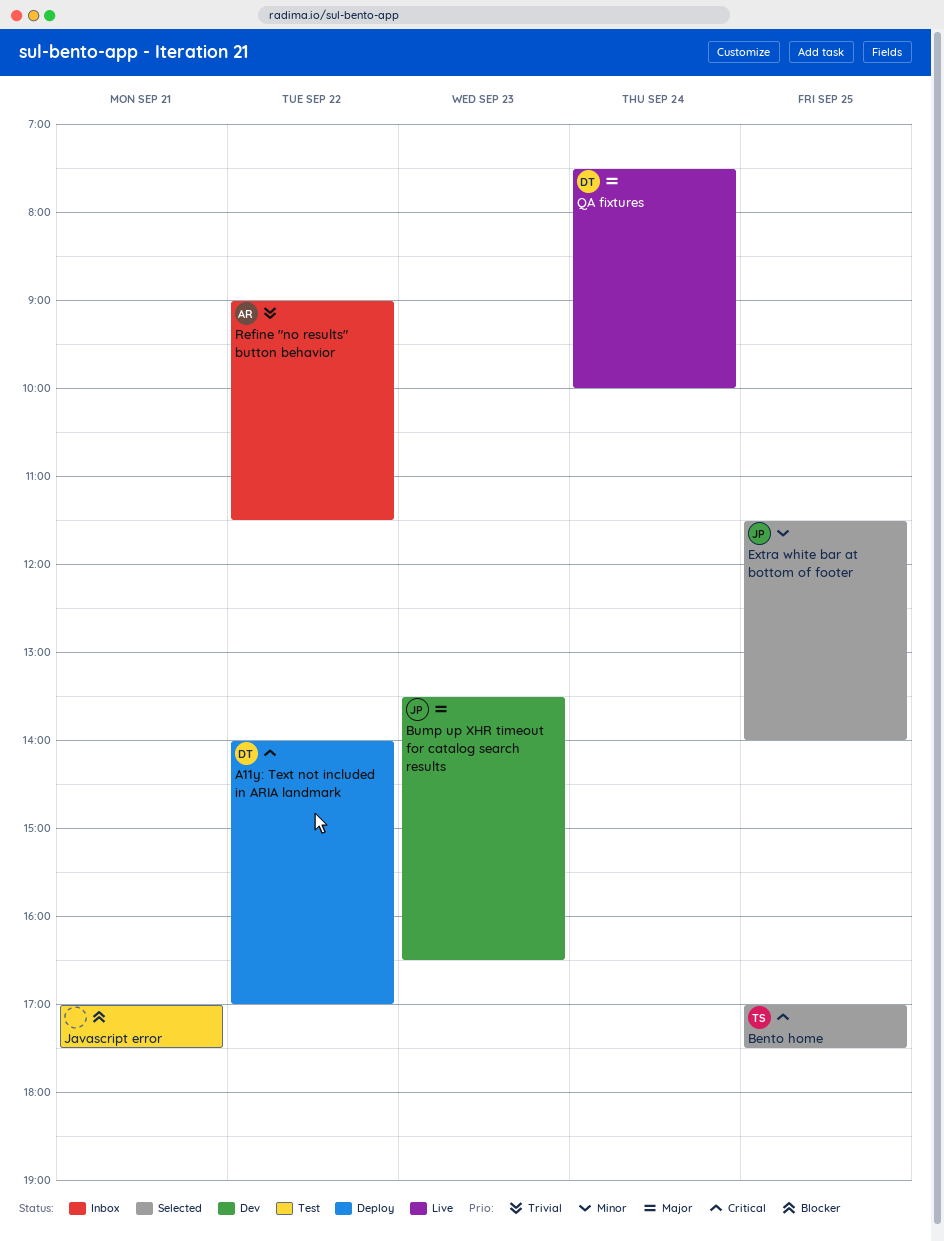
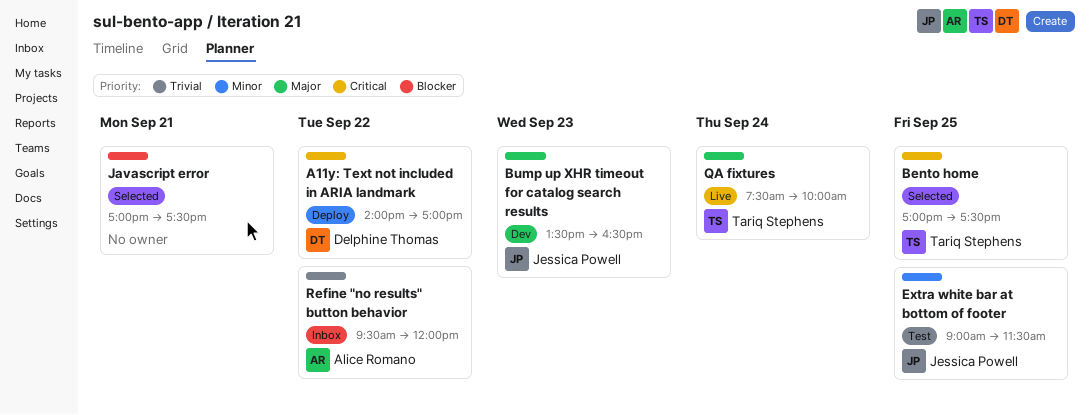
Extra white bar at bottom of footer, status: Selected -> Test
Extra white bar at bottom of footer, begins: 11:30 -> 09:00
Extra white bar at bottom of footer, ends: 14:00 -> 11:30
Javascript error, status: Test -> Selected
QA fixtures, owner: Delphine Thomas -> Tariq Stephens
Refine "no results" button behavior, begins: 09:00 -> 09:30
Refine "no results" button behavior, ends: 11:30 -> 12:00

